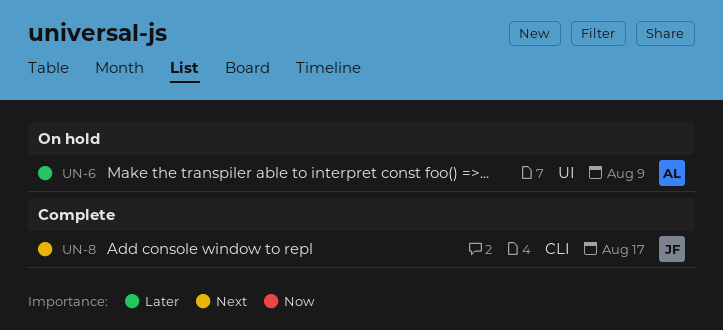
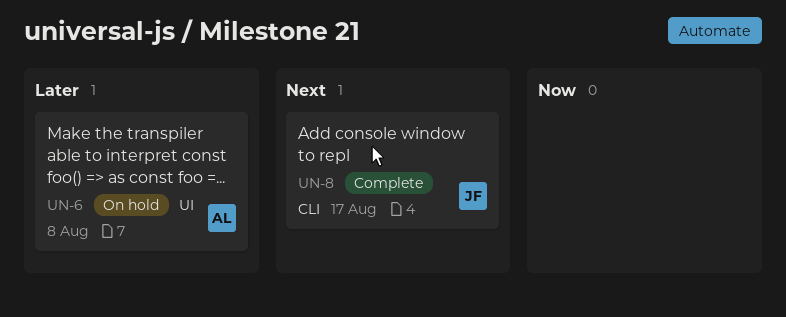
UN-6, due: Aug 9 -> Aug 8

